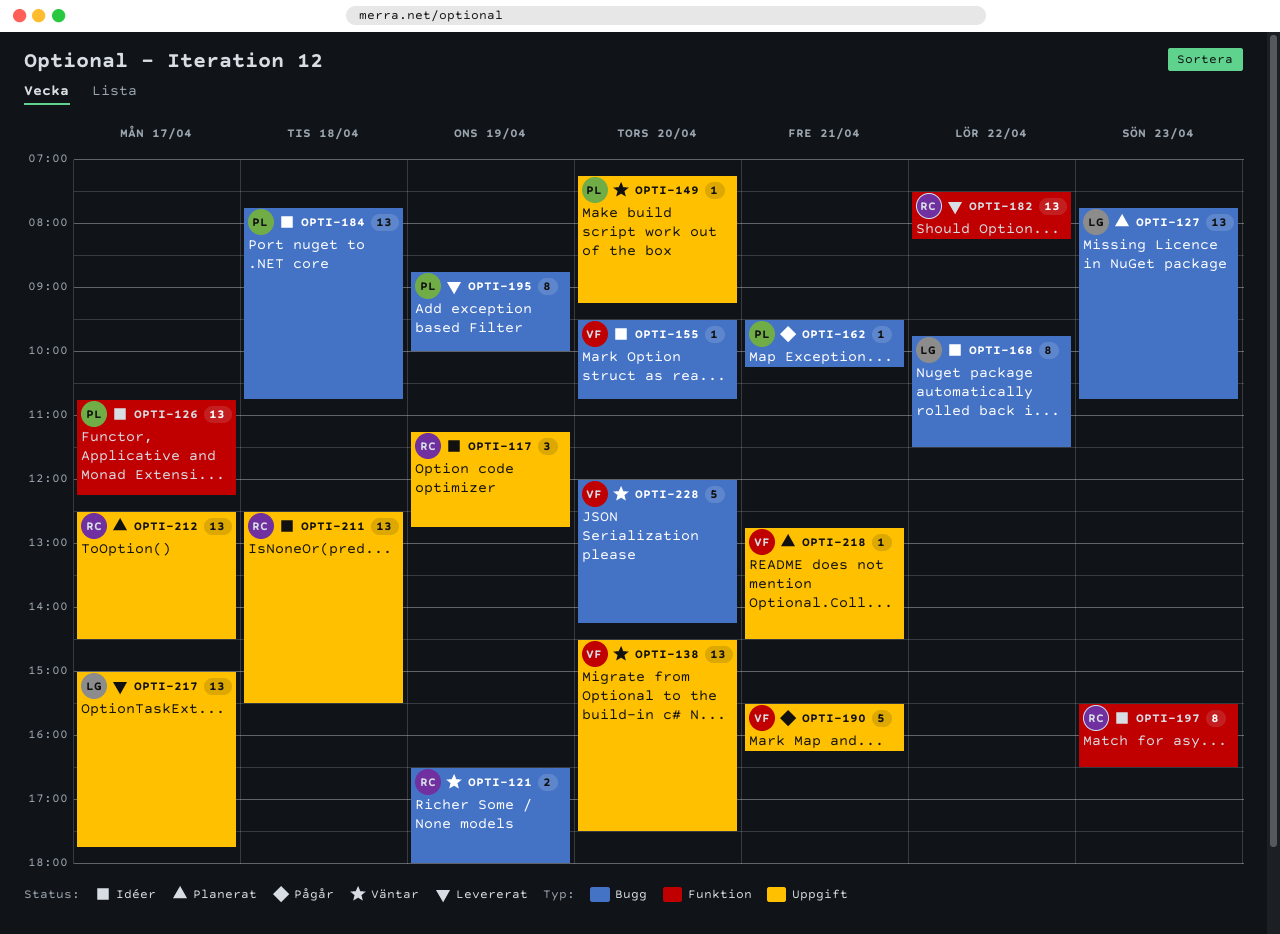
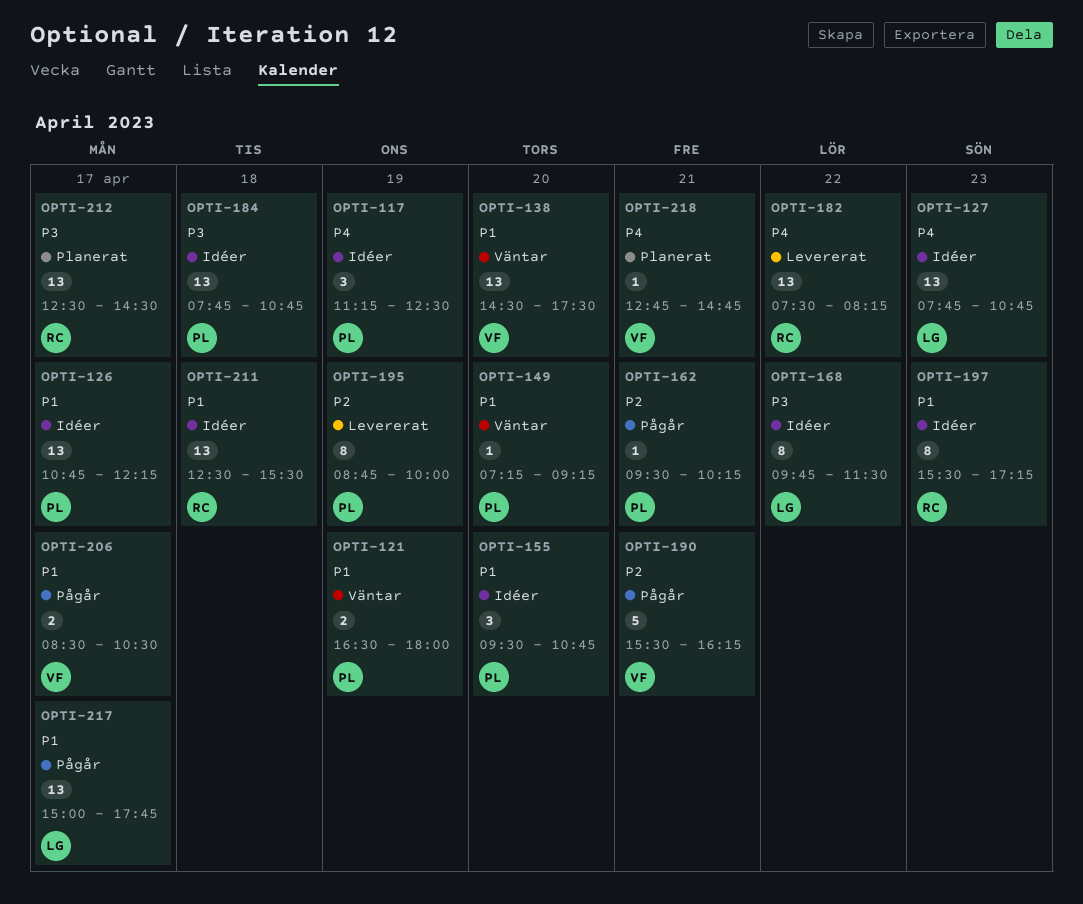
OPTI-117, owner: RC -> PL
OPTI-117, ends: 12:45 -> 12:30
OPTI-121, owner: RC -> PL
OPTI-127, status: Planerat -> Idéer
OPTI-155, owner: VF -> PL
OPTI-155, estimate: 1 -> 3
OPTI-197, ends: 16:30 -> 17:15
OPTI-206: none -> present
OPTI-217, status: Levererat -> Pågår
OPTI-218, ends: 14:30 -> 14:45
OPTI-228: present -> none

